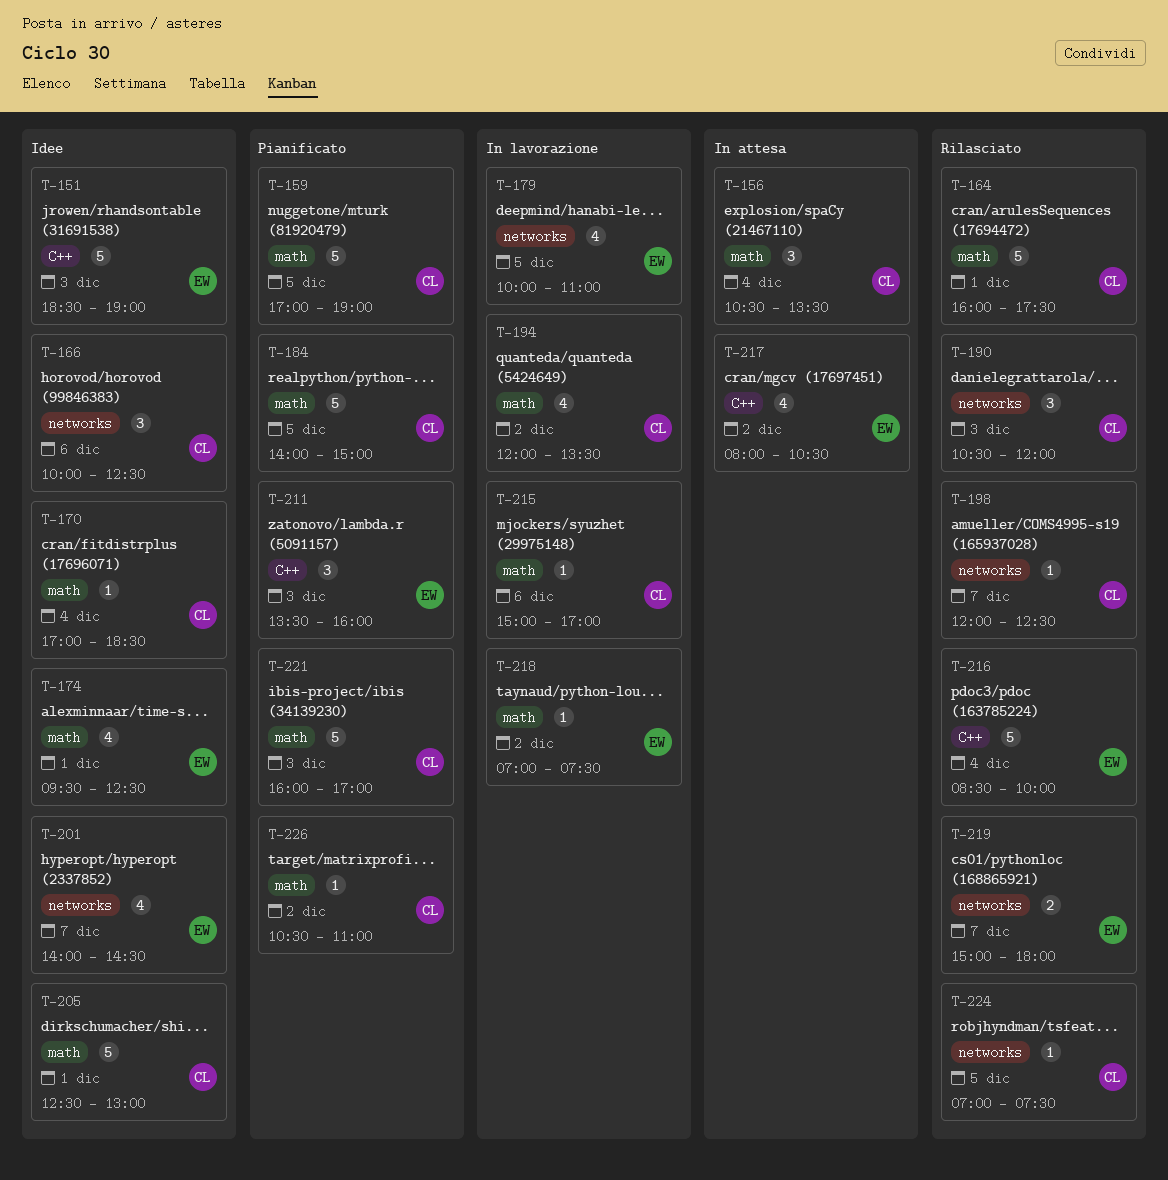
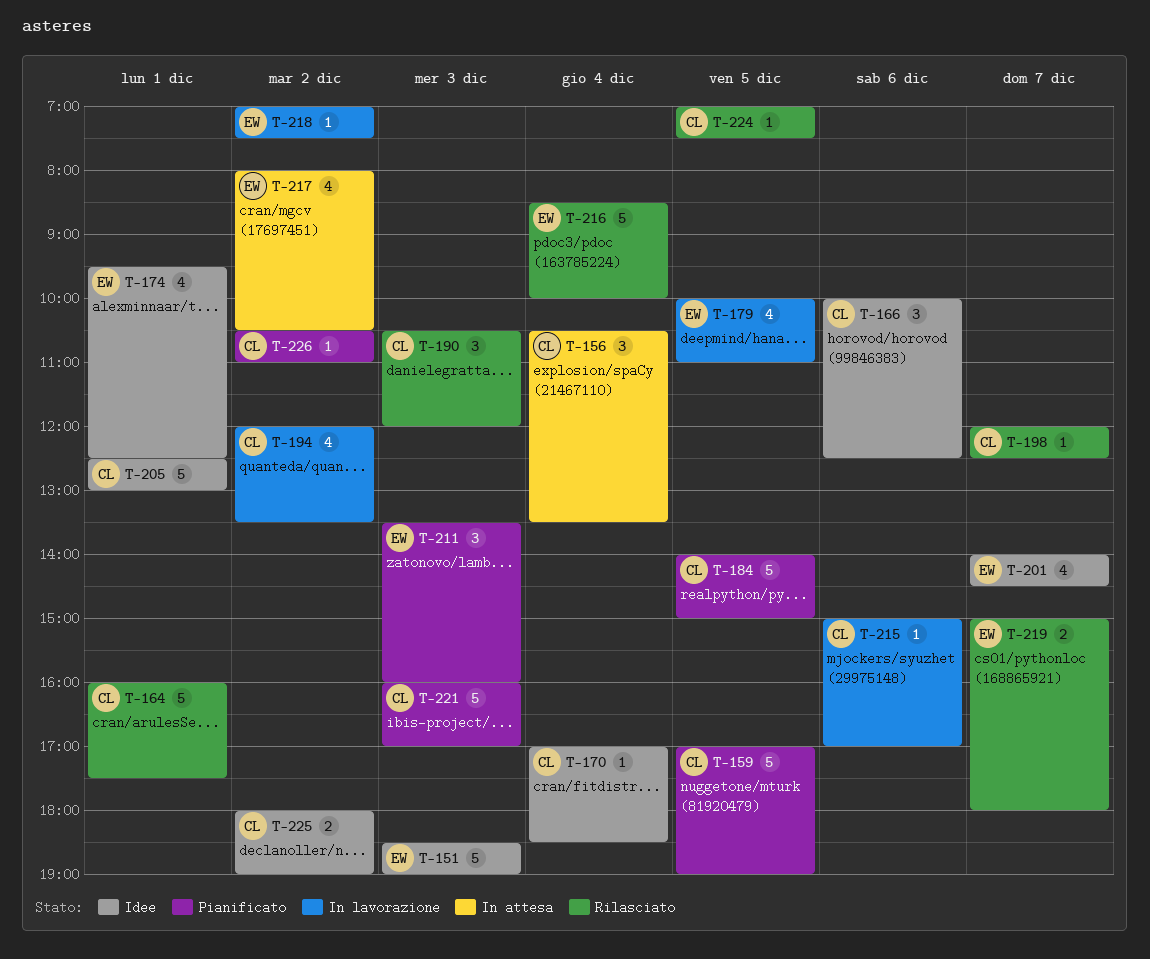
T-225: none -> present

